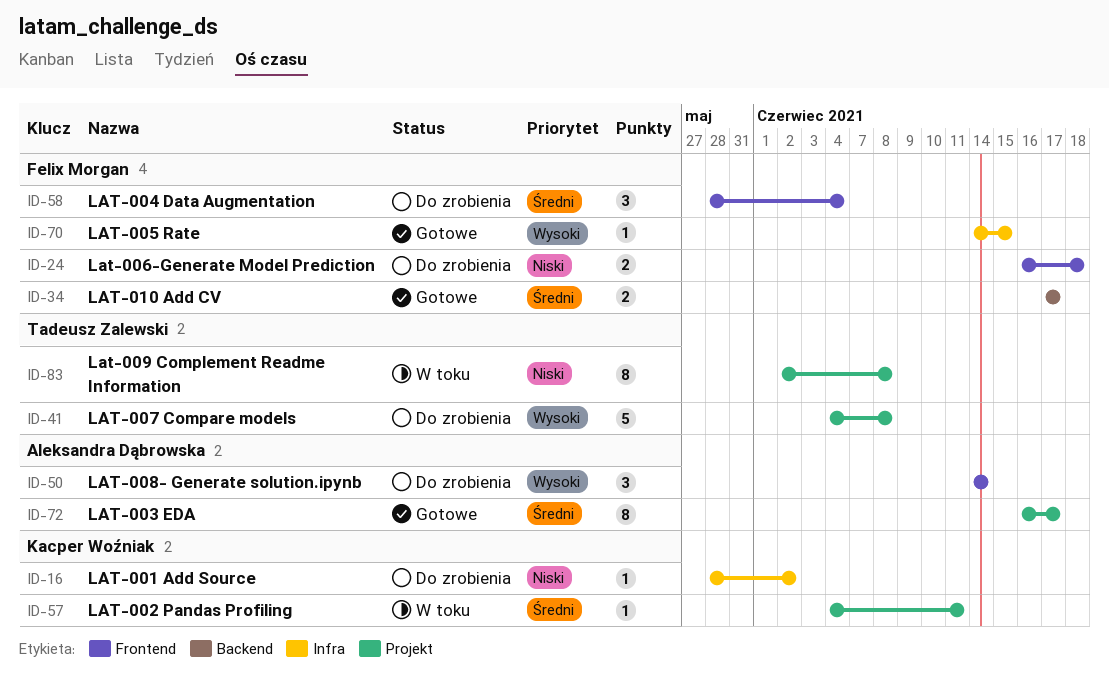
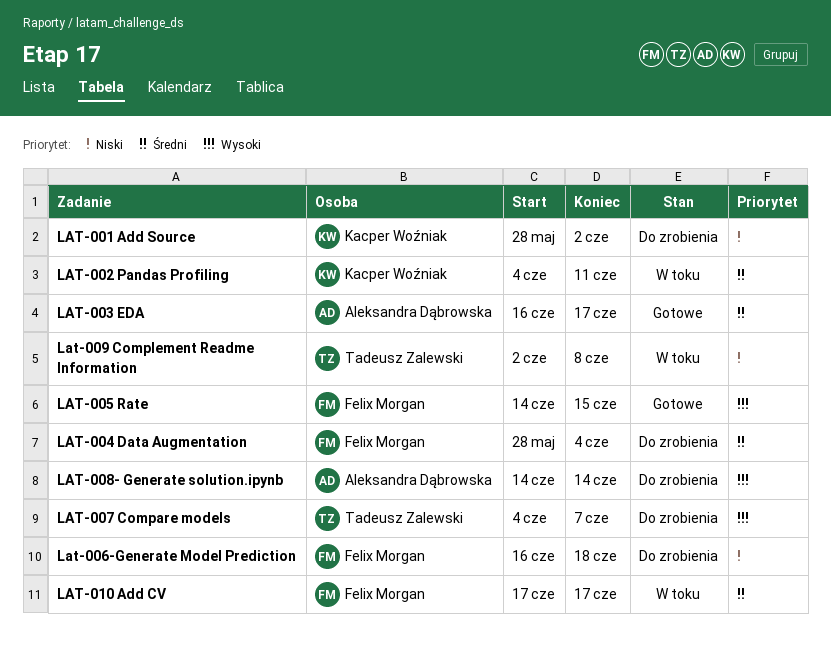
LAT-007 Compare models, due: Jun 8 -> Jun 7
LAT-010 Add CV, status: Gotowe -> W toku

